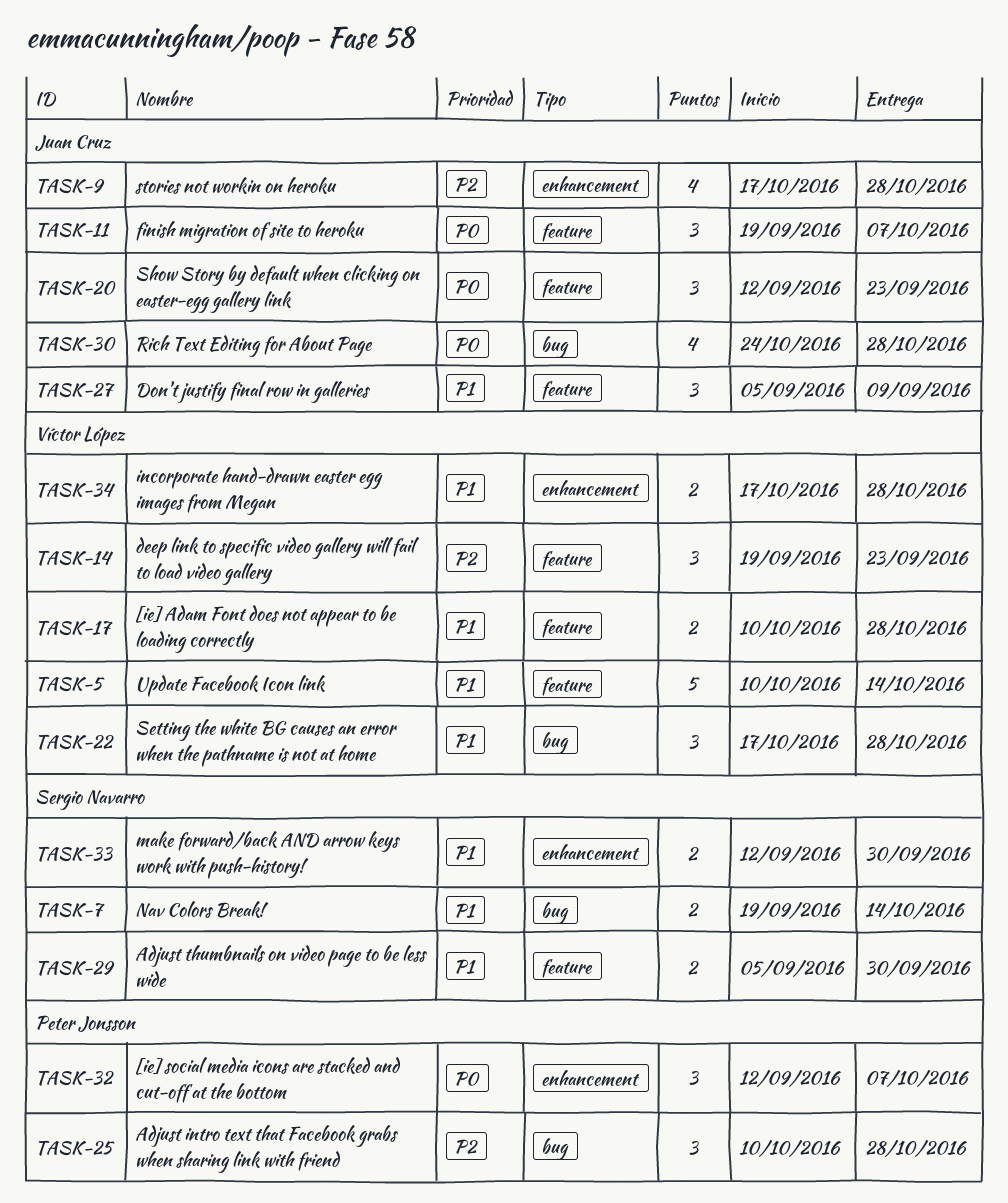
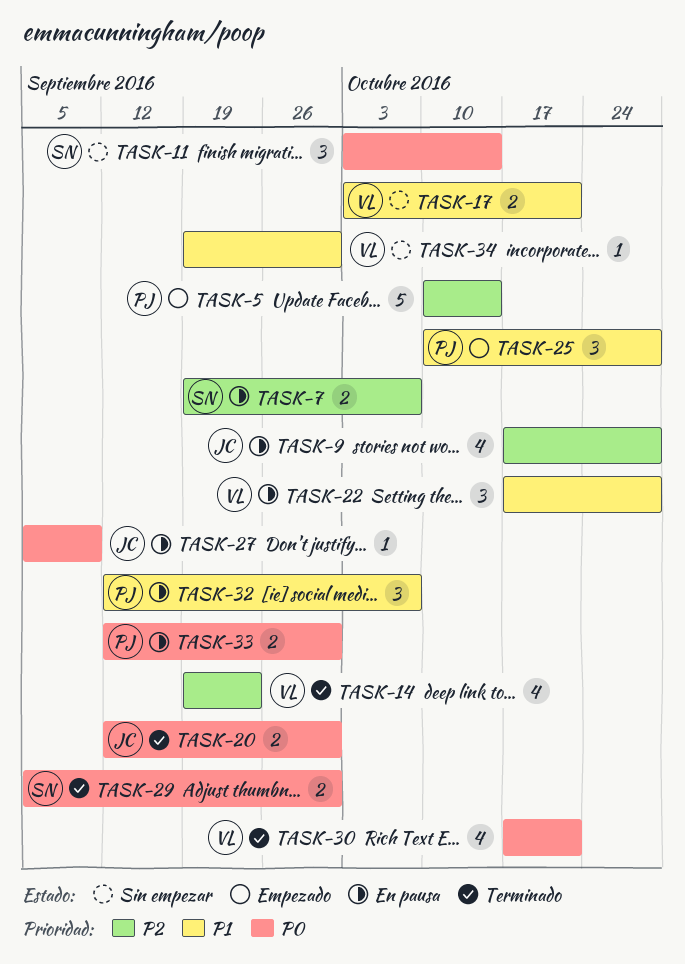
TASK-5, owner: Víctor López -> Peter Jonsson
TASK-5, priority: P1 -> P2
TASK-7, priority: P1 -> P2
TASK-7, due: Oct 14 -> Oct 7
TASK-11, owner: Juan Cruz -> Sergio Navarro
TASK-11, start: Sep 19 -> Oct 3
TASK-11, due: Oct 7 -> Oct 14
TASK-14, estimate: 3 -> 4
TASK-17, start: Oct 10 -> Oct 3
TASK-17, due: Oct 28 -> Oct 21
TASK-20, estimate: 3 -> 2
TASK-20, due: Sep 23 -> Sep 30
TASK-25, priority: P2 -> P1
TASK-27, priority: P1 -> P0
TASK-27, estimate: 3 -> 1
TASK-29, priority: P1 -> P0
TASK-30, owner: Juan Cruz -> Víctor López
TASK-30, start: Oct 24 -> Oct 17
TASK-30, due: Oct 28 -> Oct 21
TASK-32, priority: P0 -> P1
TASK-33, owner: Sergio Navarro -> Peter Jonsson
TASK-33, priority: P1 -> P0
TASK-34, estimate: 2 -> 1
TASK-34, start: Oct 17 -> Sep 19
TASK-34, due: Oct 28 -> Sep 30

